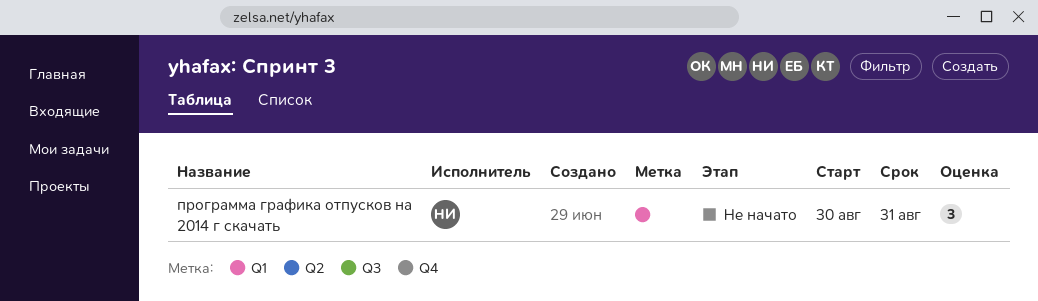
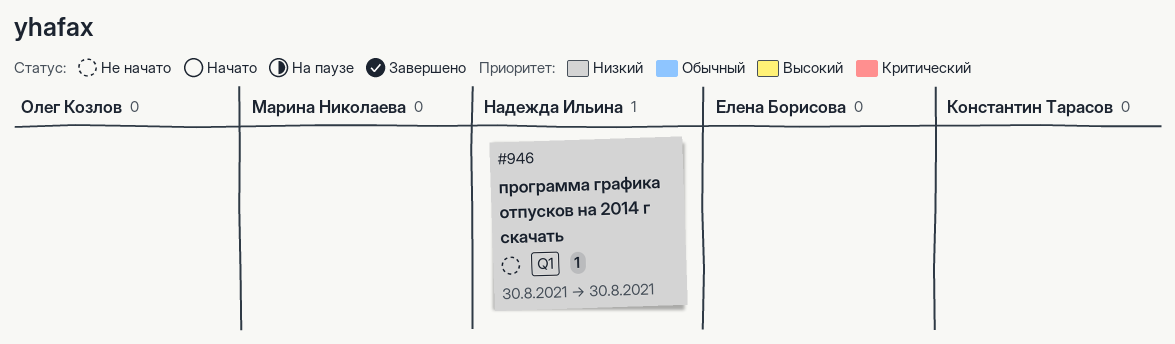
программа графика отпусков на 2014 г скачать, estimate: 3 -> 1
программа графика отпусков на 2014 г скачать, due: Aug 31 -> Aug 30

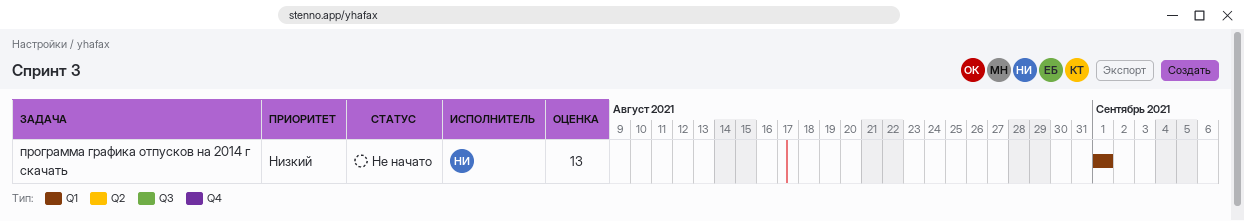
программа графика отпусков на 2014 г скачать, estimate: 1 -> 13
программа графика отпусков на 2014 г скачать, start: Aug 30 -> Sep 1
программа графика отпусков на 2014 г скачать, due: Aug 30 -> Sep 1

